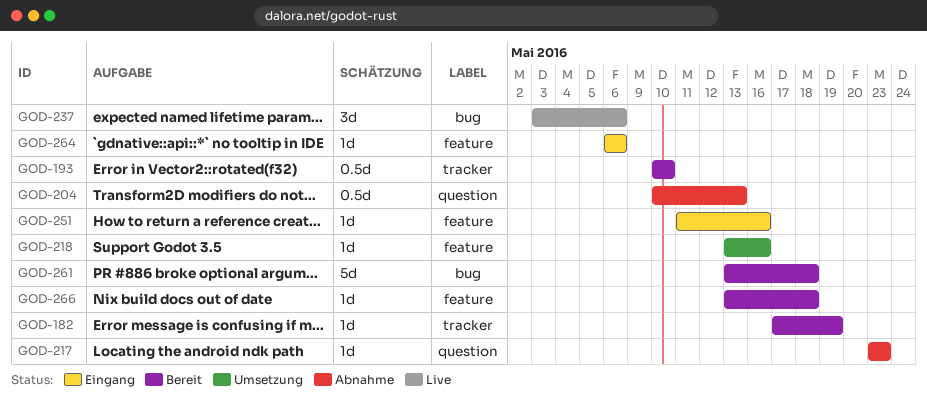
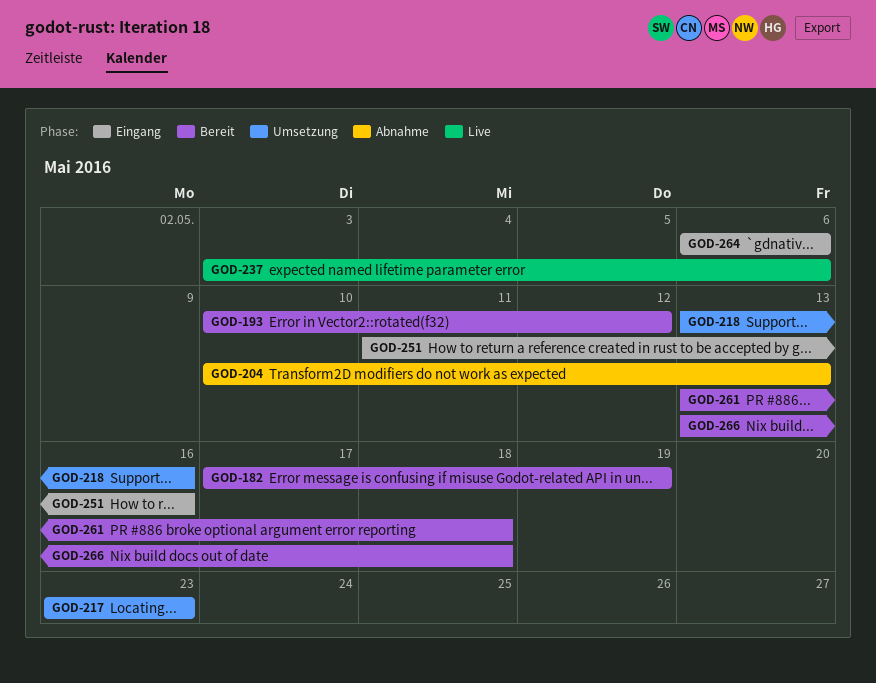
GOD-193, due: May 10 -> May 12
GOD-217, status: Abnahme -> Umsetzung

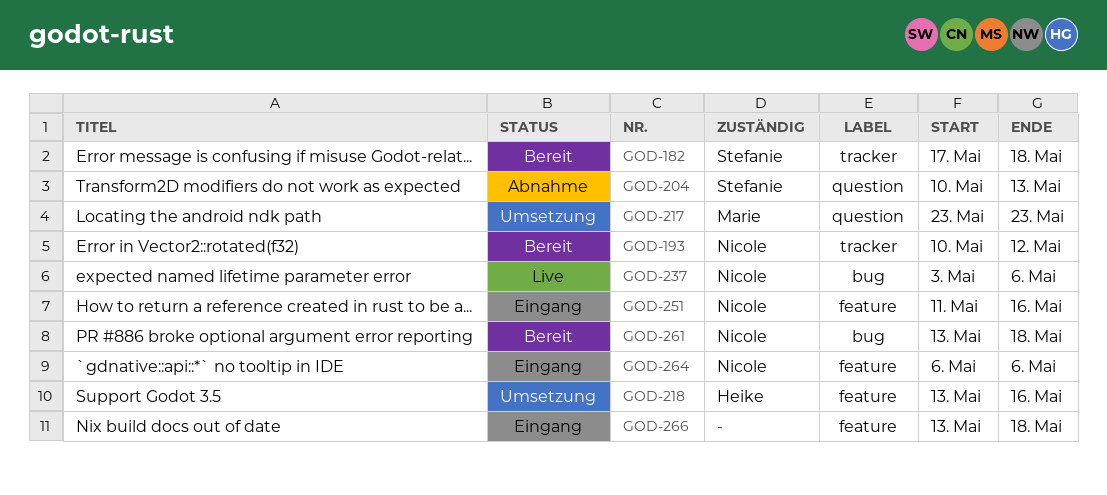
GOD-182, due: May 19 -> May 18
GOD-266, status: Bereit -> Eingang

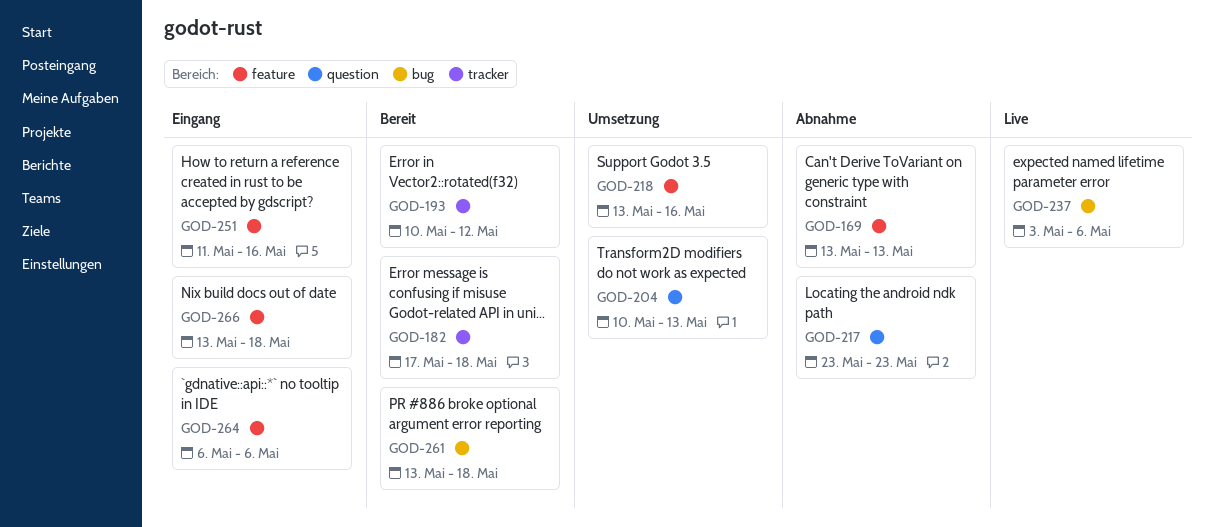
GOD-169: none -> present
GOD-204, status: Abnahme -> Umsetzung
GOD-217, status: Umsetzung -> Abnahme

